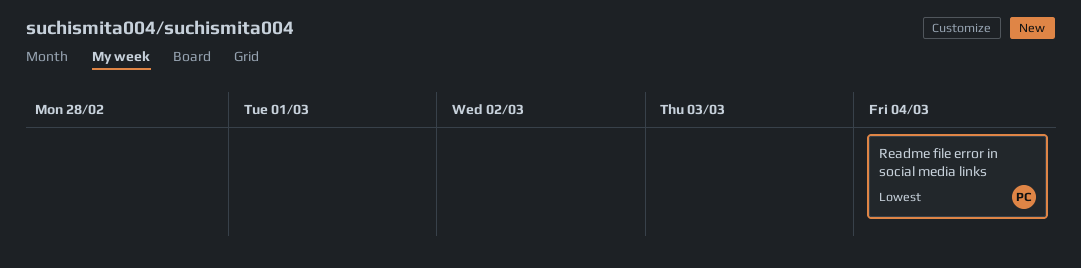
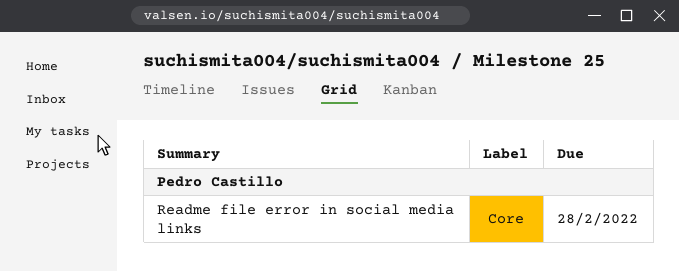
Readme file error in social media links, due: Mar 4 -> Feb 28

